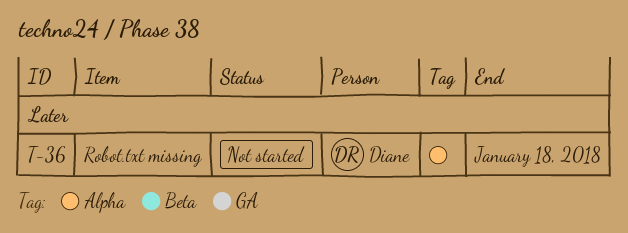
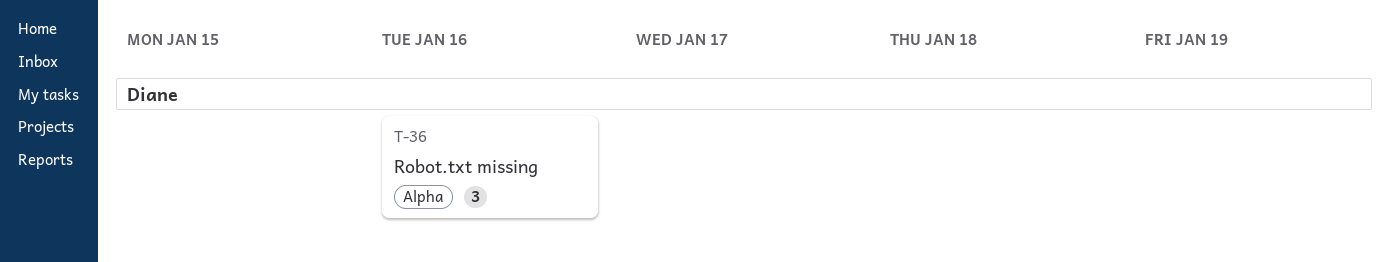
T-36, due: Jan 18 -> Jan 16

